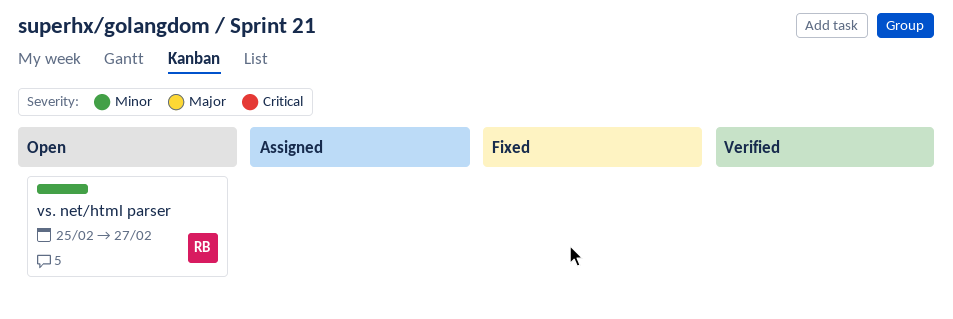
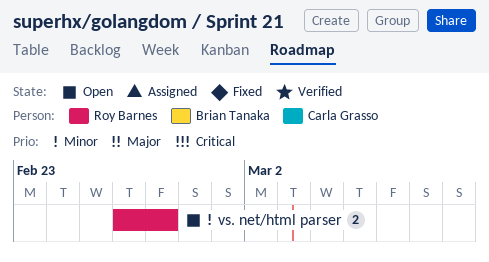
vs. net/html parser, start: Feb 25 -> Feb 26

